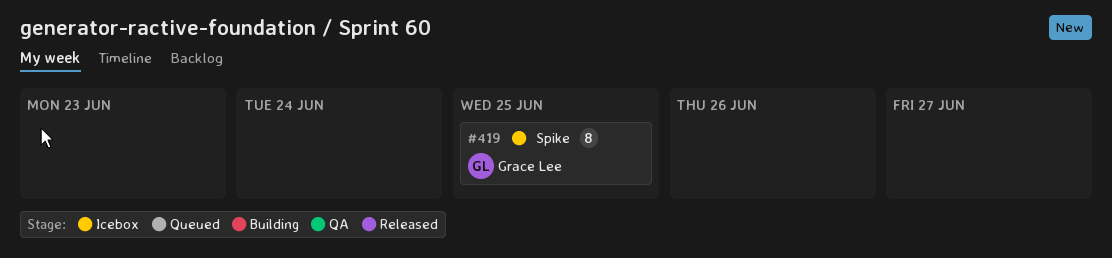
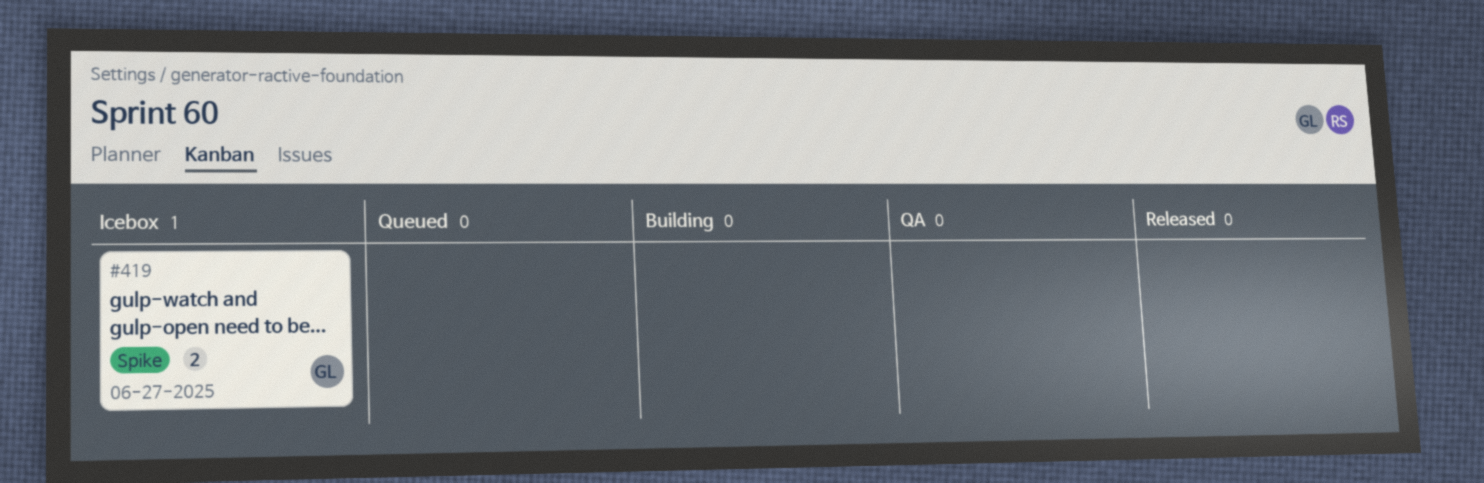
#419, estimate: 8 -> 2
#419, due: Jun 25 -> Jun 27

